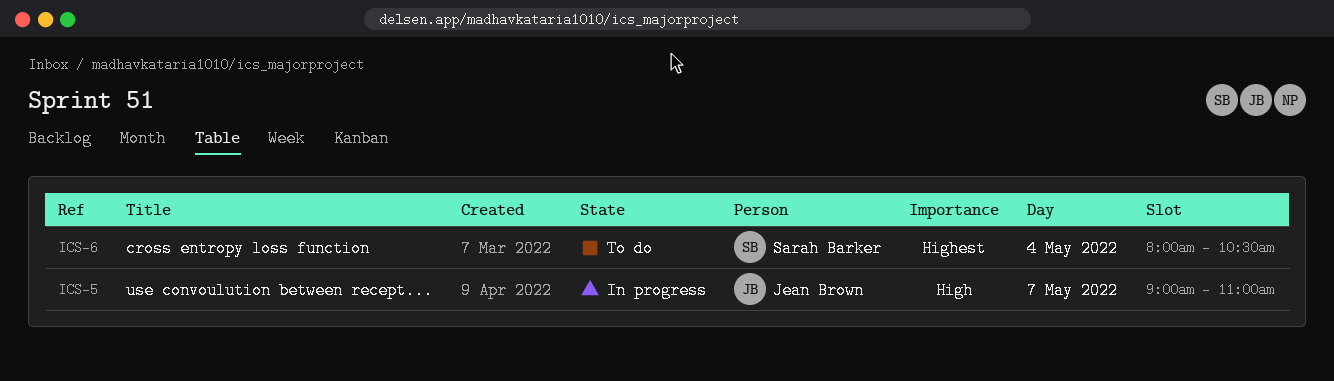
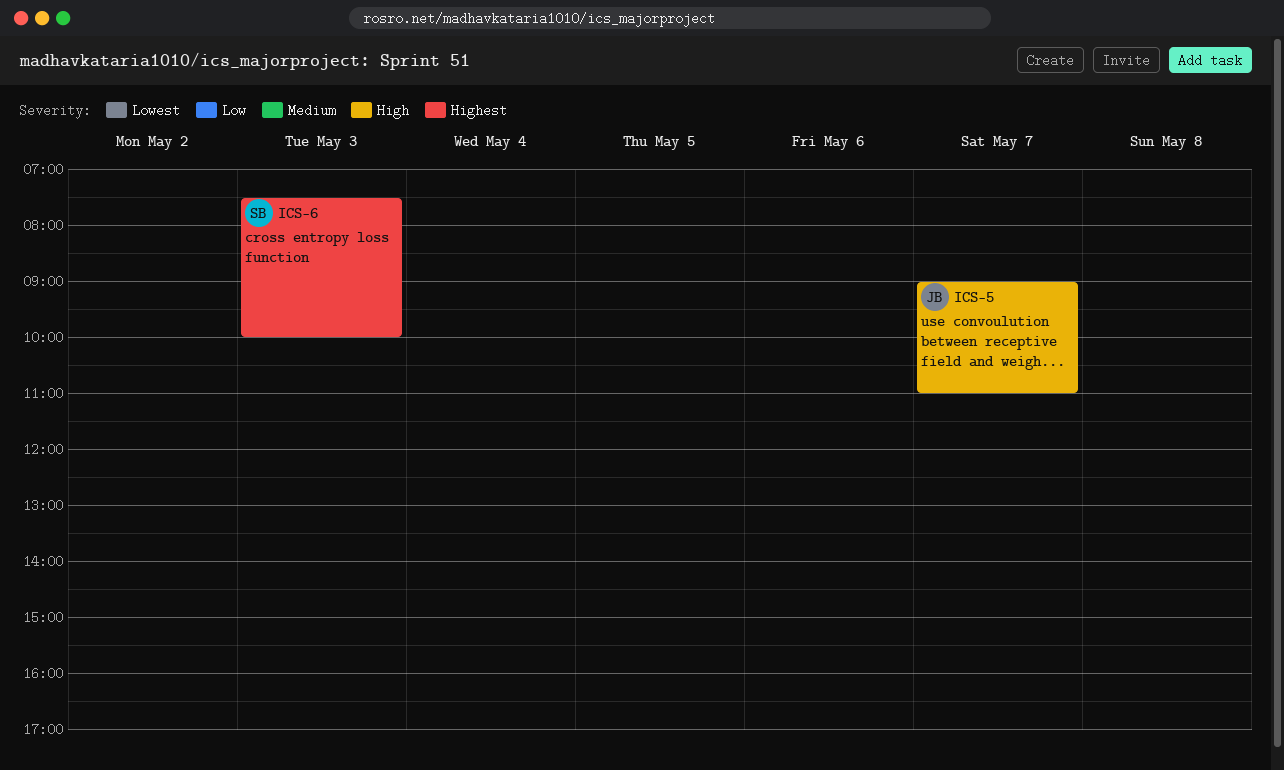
ICS-6, day: May 4 -> May 3
ICS-6, begins: 08:00 -> 07:30
ICS-6, ends: 10:30 -> 10:00

